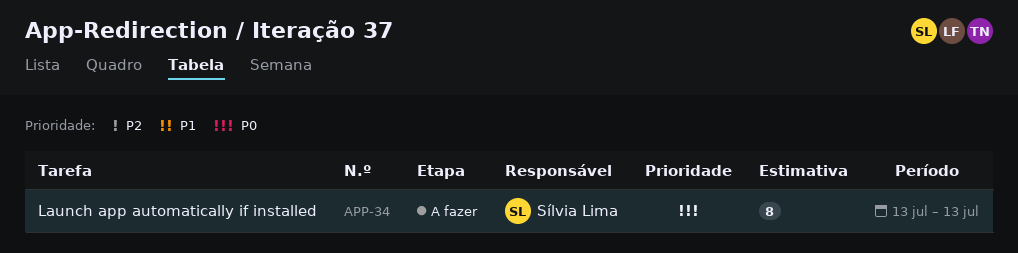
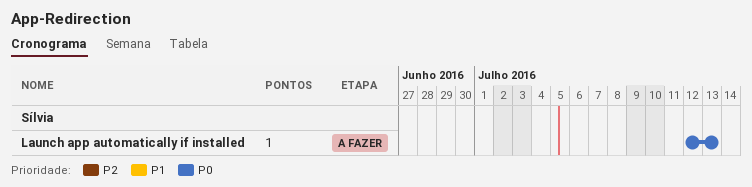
Launch app automatically if installed, estimate: 8 -> 1
Launch app automatically if installed, start: Jul 13 -> Jul 12

